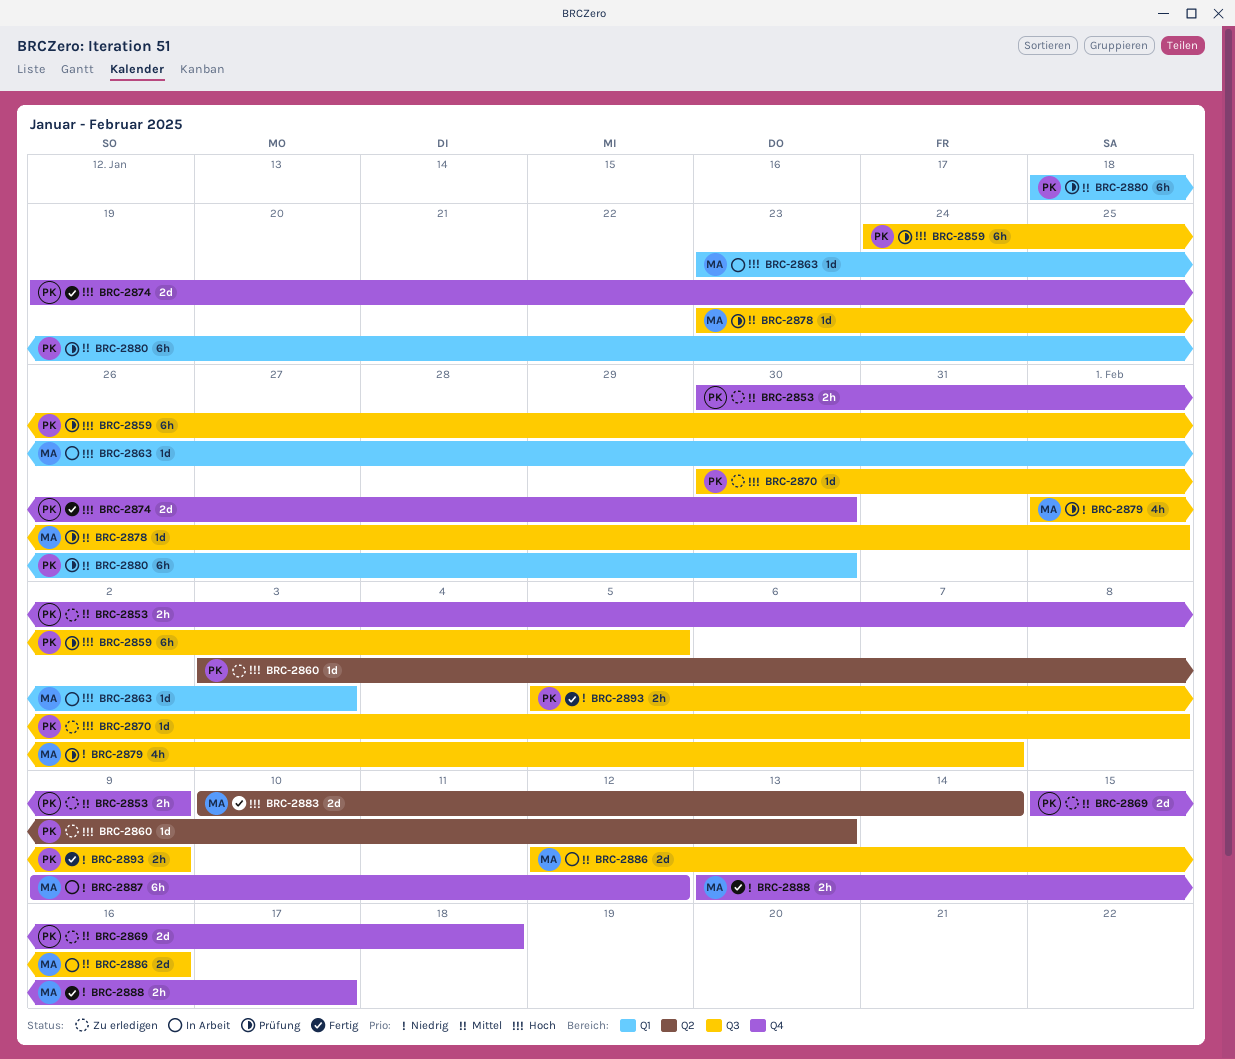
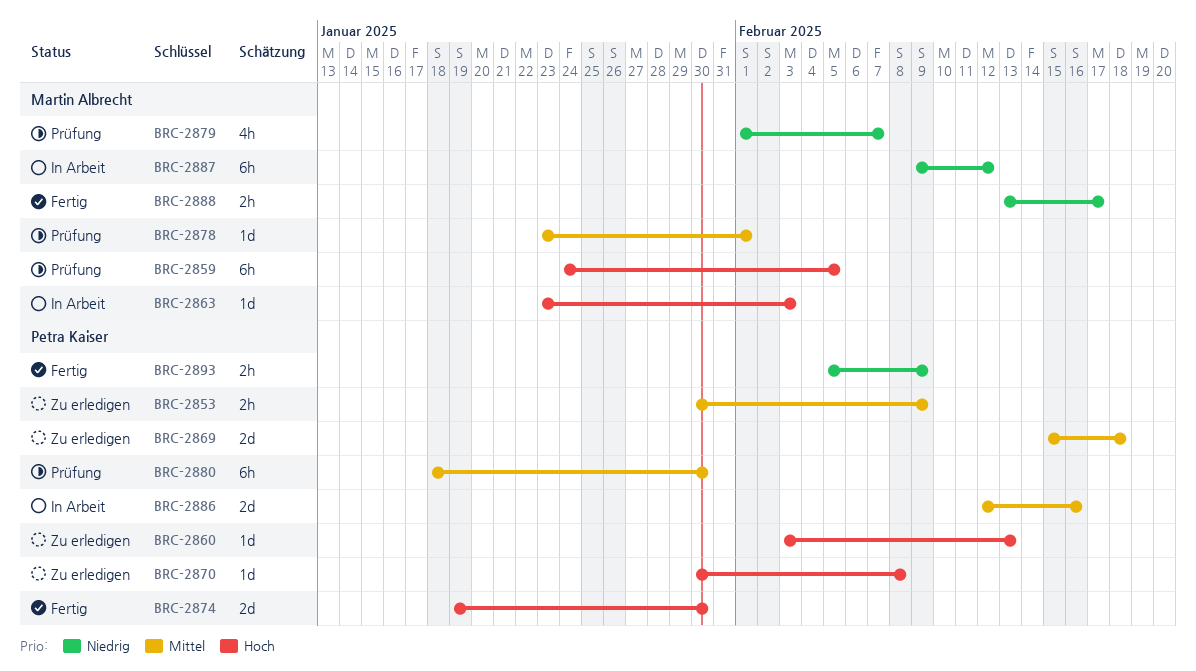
BRC-2859, owner: Petra Kaiser -> Martin Albrecht
BRC-2883: present -> none
BRC-2886, owner: Martin Albrecht -> Petra Kaiser

